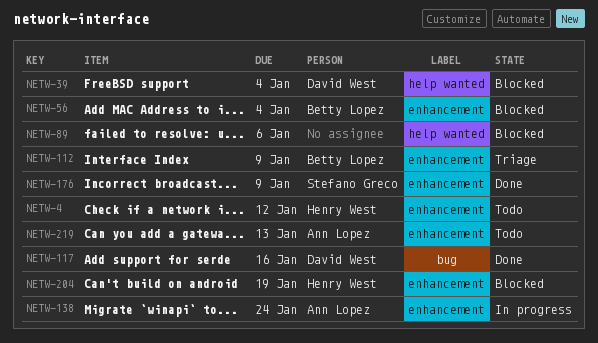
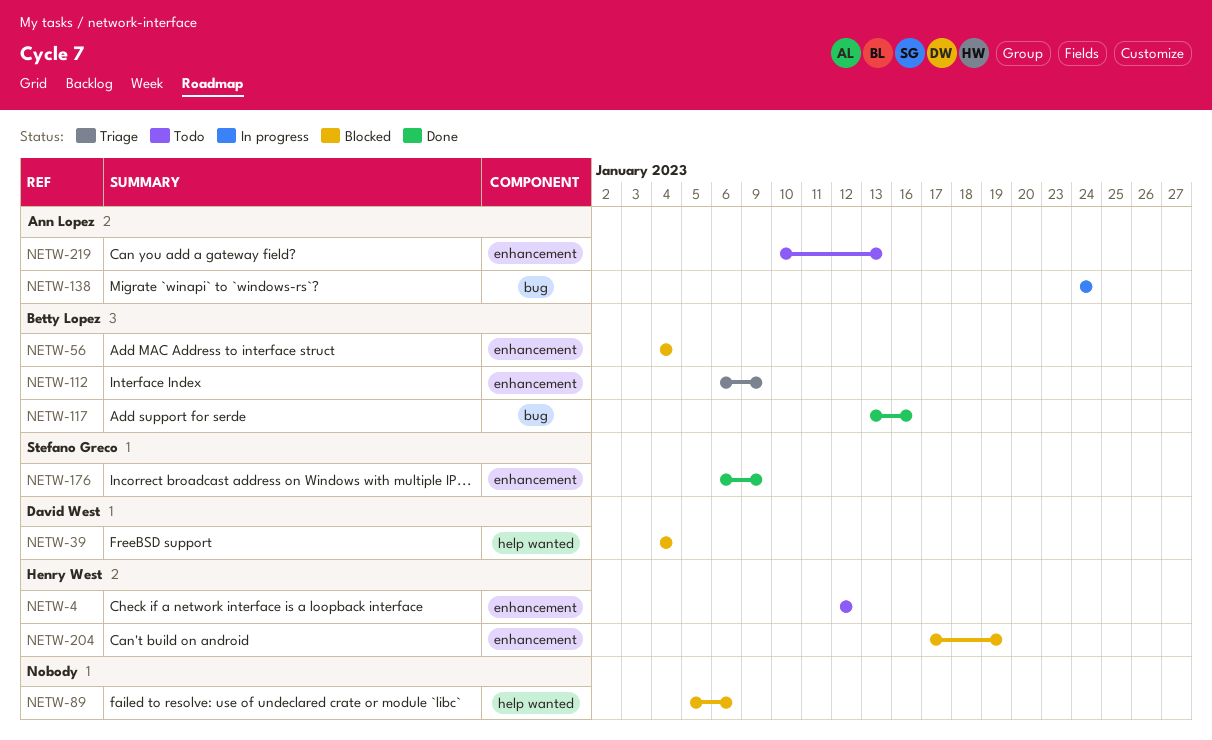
NETW-117, owner: David West -> Betty Lopez
NETW-138, label: enhancement -> bug

